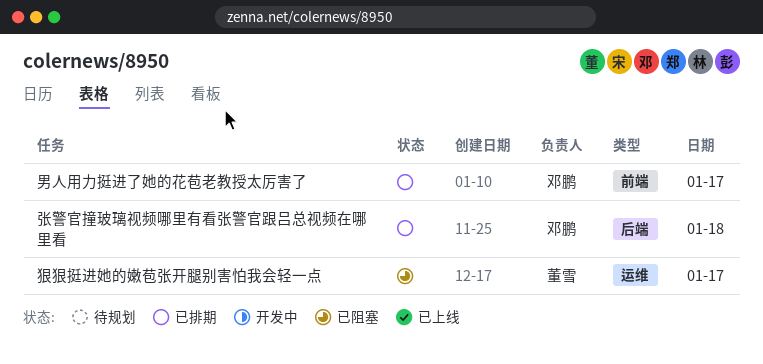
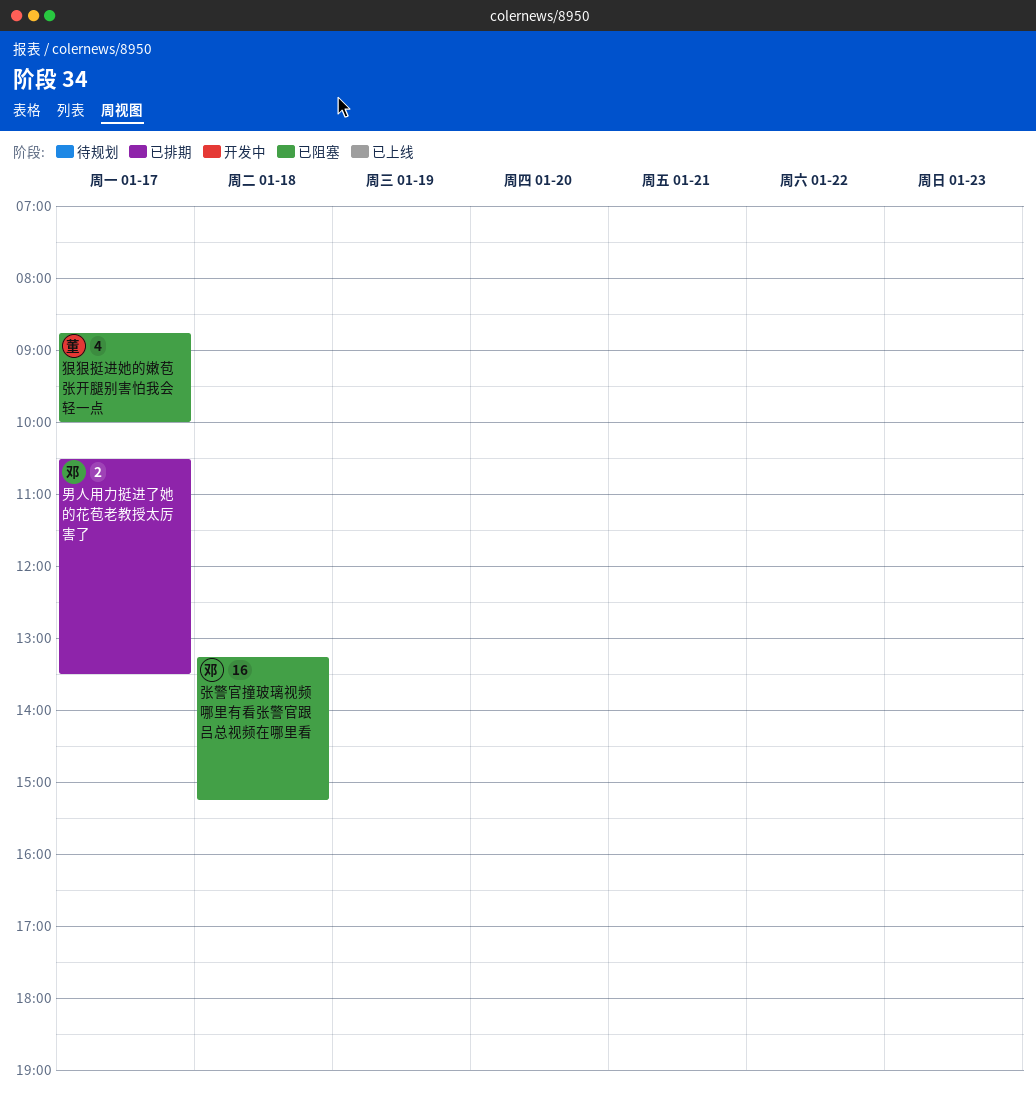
张警官撞玻璃视频哪里有看张警官跟吕总视频在哪里看, status: 已排期 -> 已阻塞

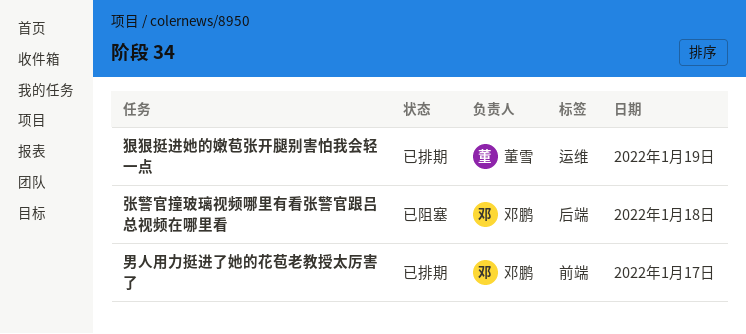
狠狠挺进她的嫩苞张开腿别害怕我会轻一点, status: 已阻塞 -> 已排期
狠狠挺进她的嫩苞张开腿别害怕我会轻一点, day: Jan 17 -> Jan 19

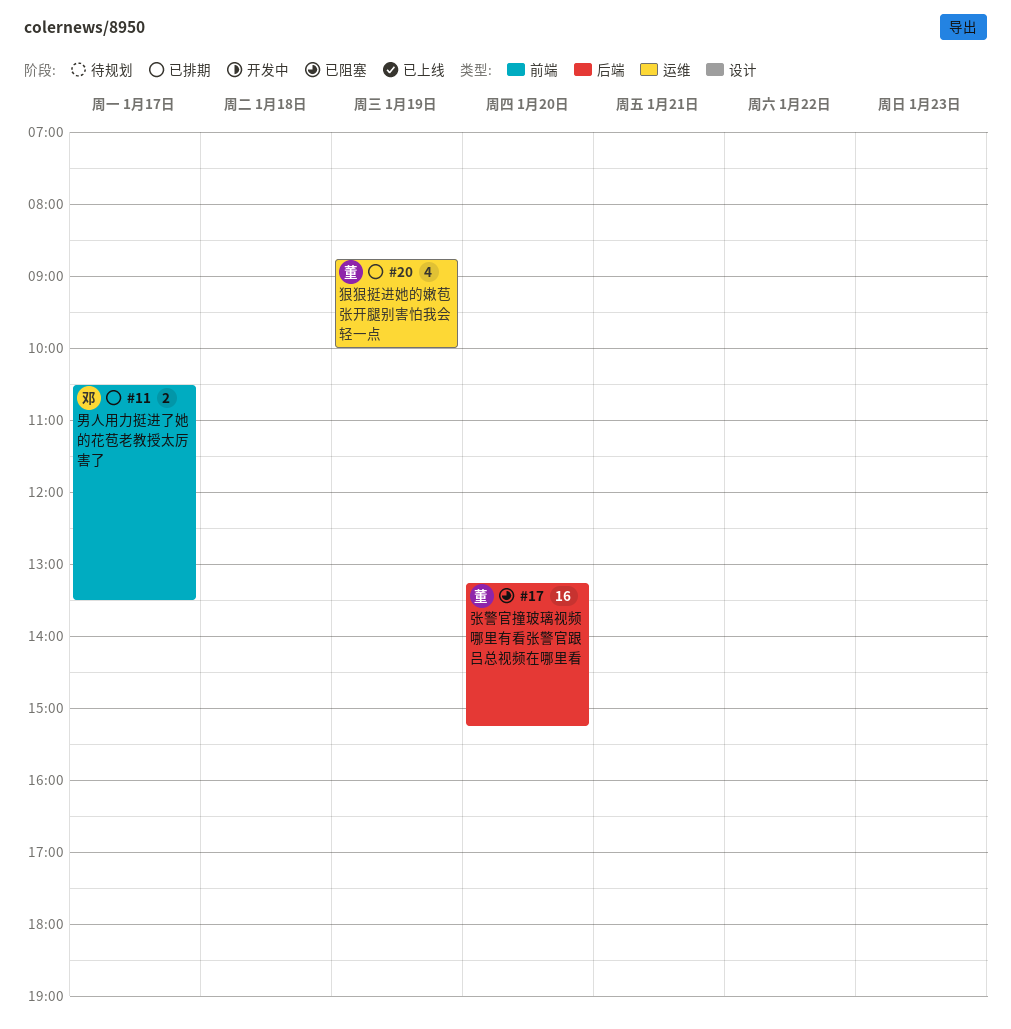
张警官撞玻璃视频哪里有看张警官跟吕总视频在哪里看, owner: 邓鹏 -> 董雪
张警官撞玻璃视频哪里有看张警官跟吕总视频在哪里看, day: Jan 18 -> Jan 20

